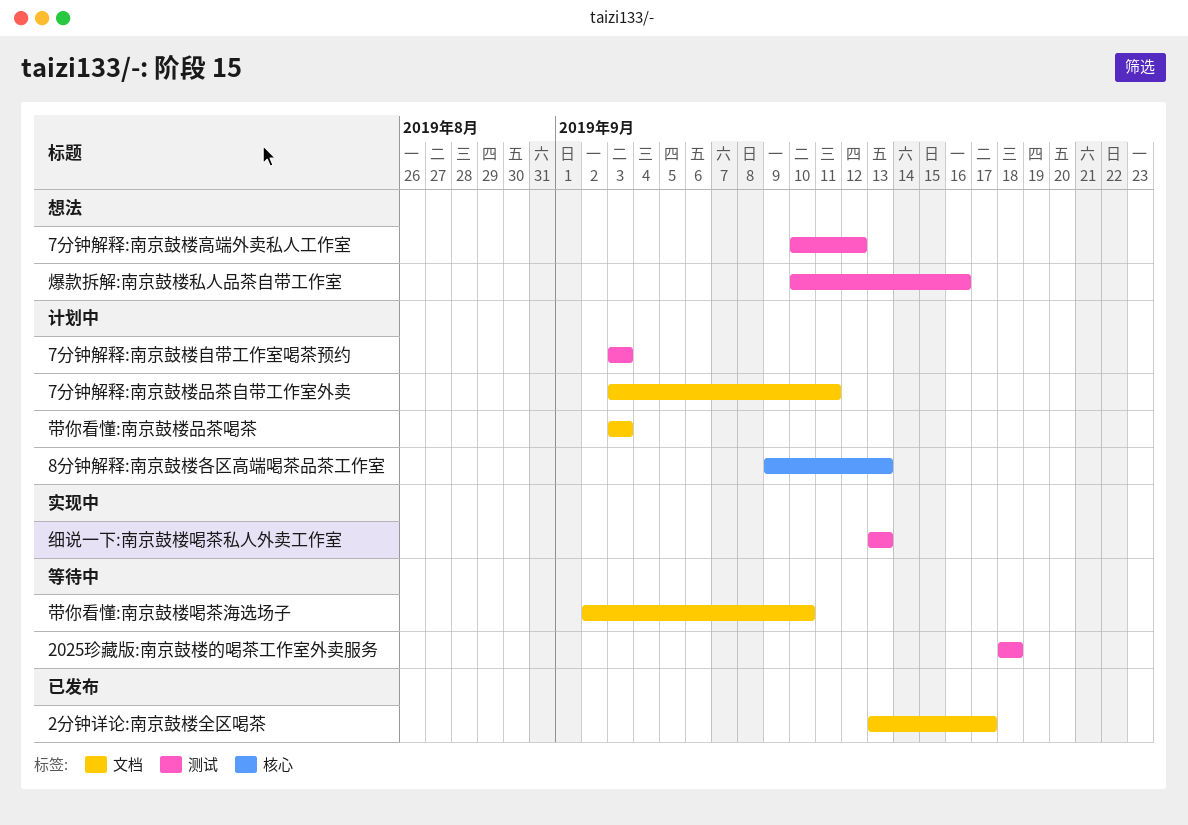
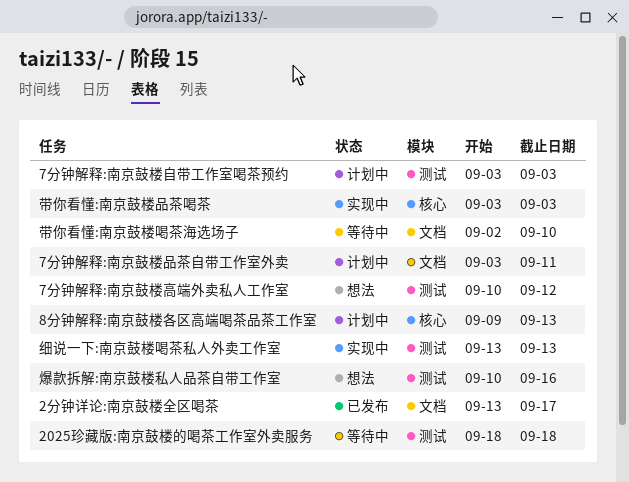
带你看懂:南京鼓楼品茶喝茶, status: 计划中 -> 实现中
带你看懂:南京鼓楼品茶喝茶, label: 文档 -> 核心

